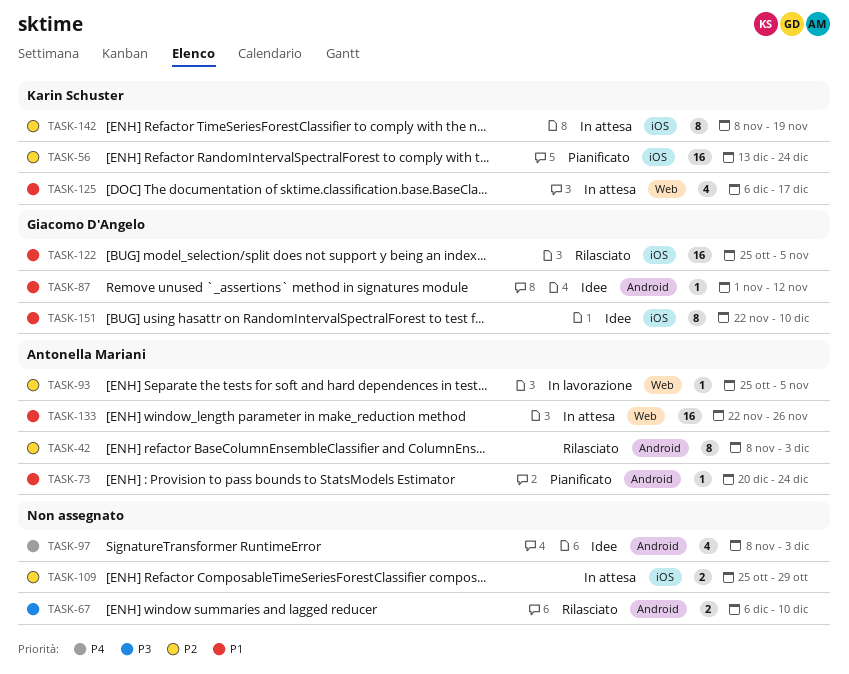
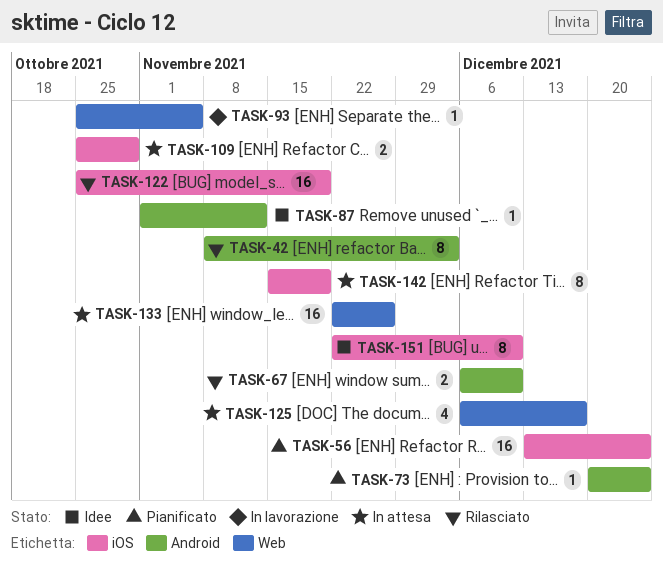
TASK-97: present -> none
TASK-122, due: Nov 5 -> Nov 19
TASK-142, start: Nov 8 -> Nov 15

